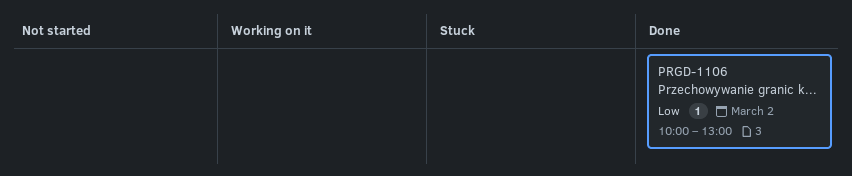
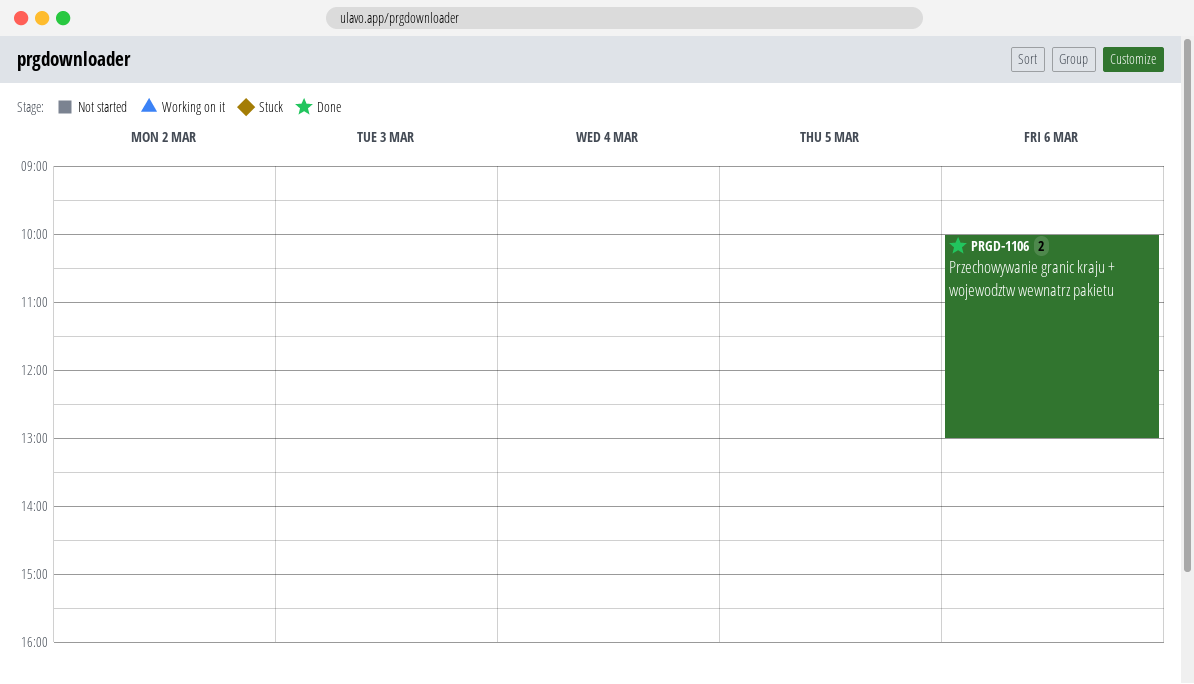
PRGD-1106, estimate: 1 -> 2
PRGD-1106, day: Mar 2 -> Mar 6

